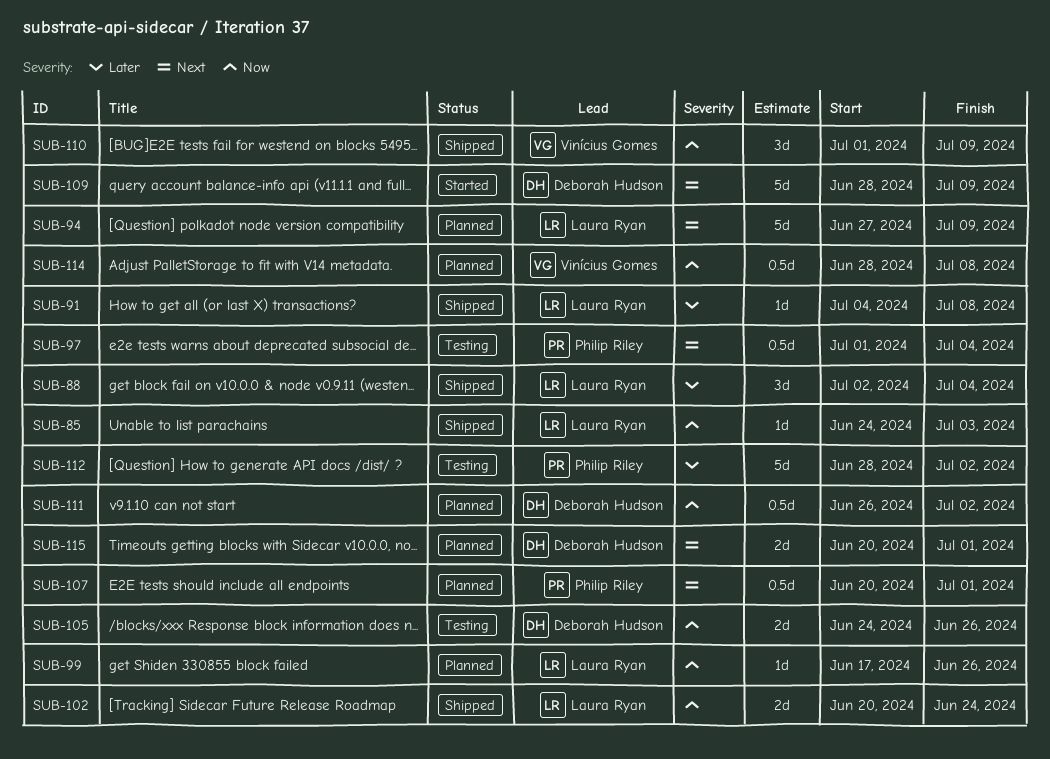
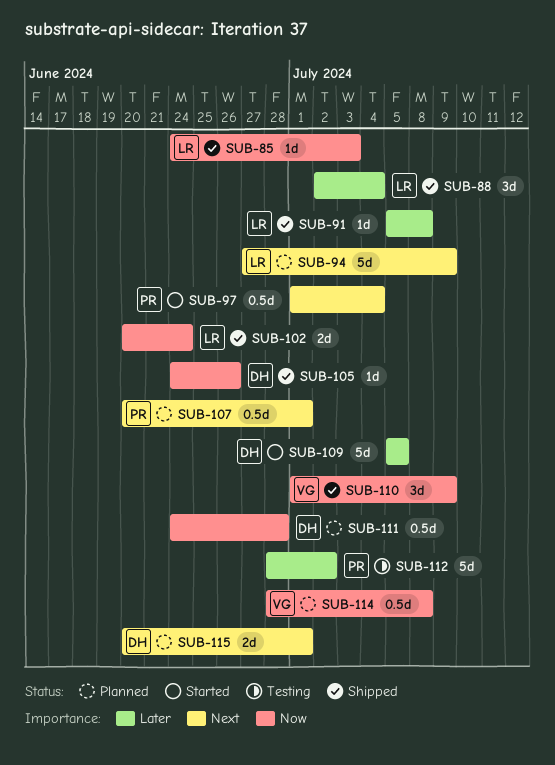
SUB-91, start: Jul 4 -> Jul 5
SUB-97, status: Testing -> Started
SUB-99: present -> none
SUB-105, status: Testing -> Shipped
SUB-105, estimate: 2d -> 1d
SUB-109, priority: Next -> Later
SUB-109, start: Jun 28 -> Jul 5
SUB-109, due: Jul 9 -> Jul 5
SUB-111, start: Jun 26 -> Jun 24
SUB-111, due: Jul 2 -> Jun 28

